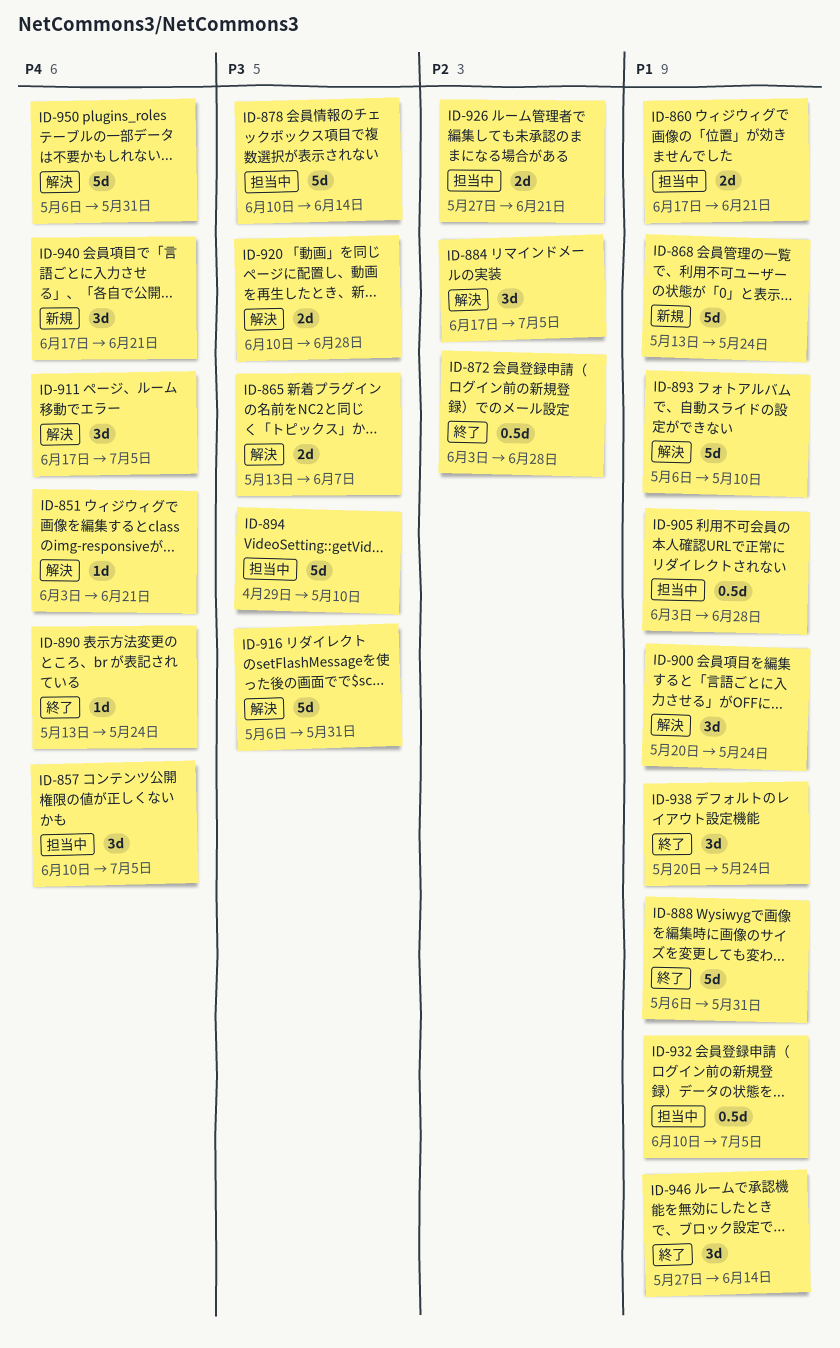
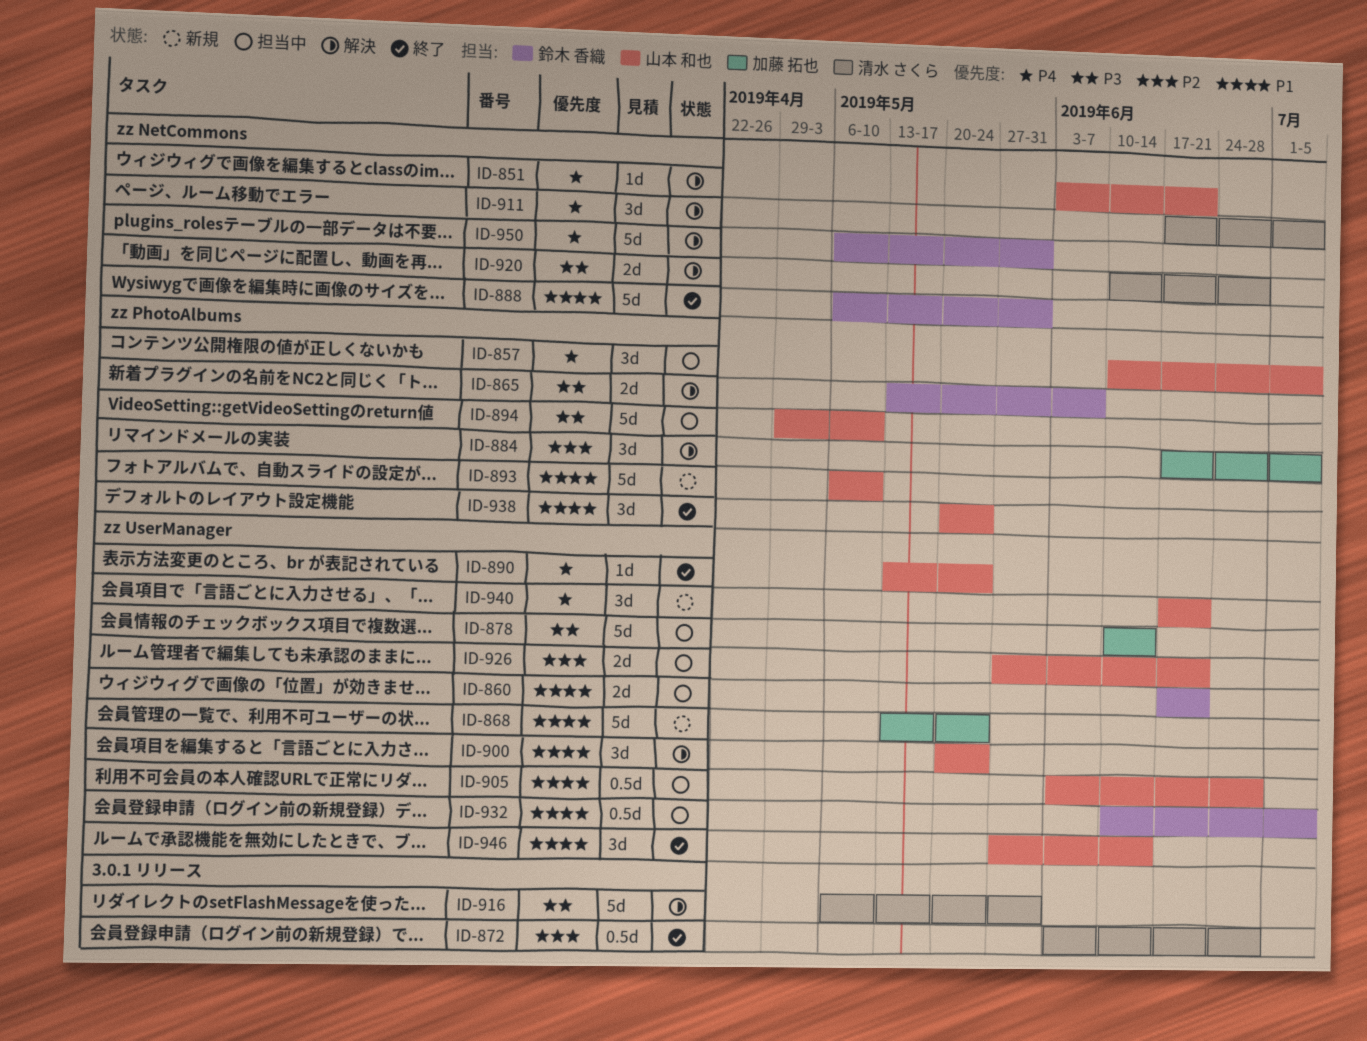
ID-893, status: 解決 -> 新規

